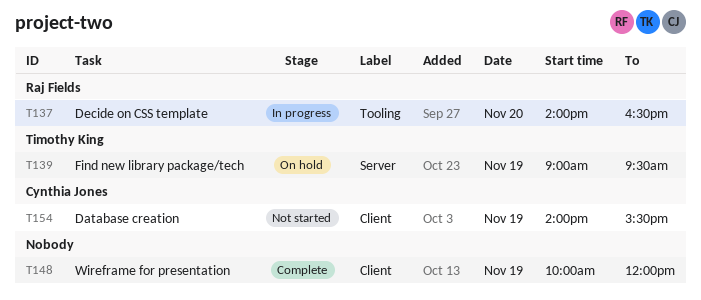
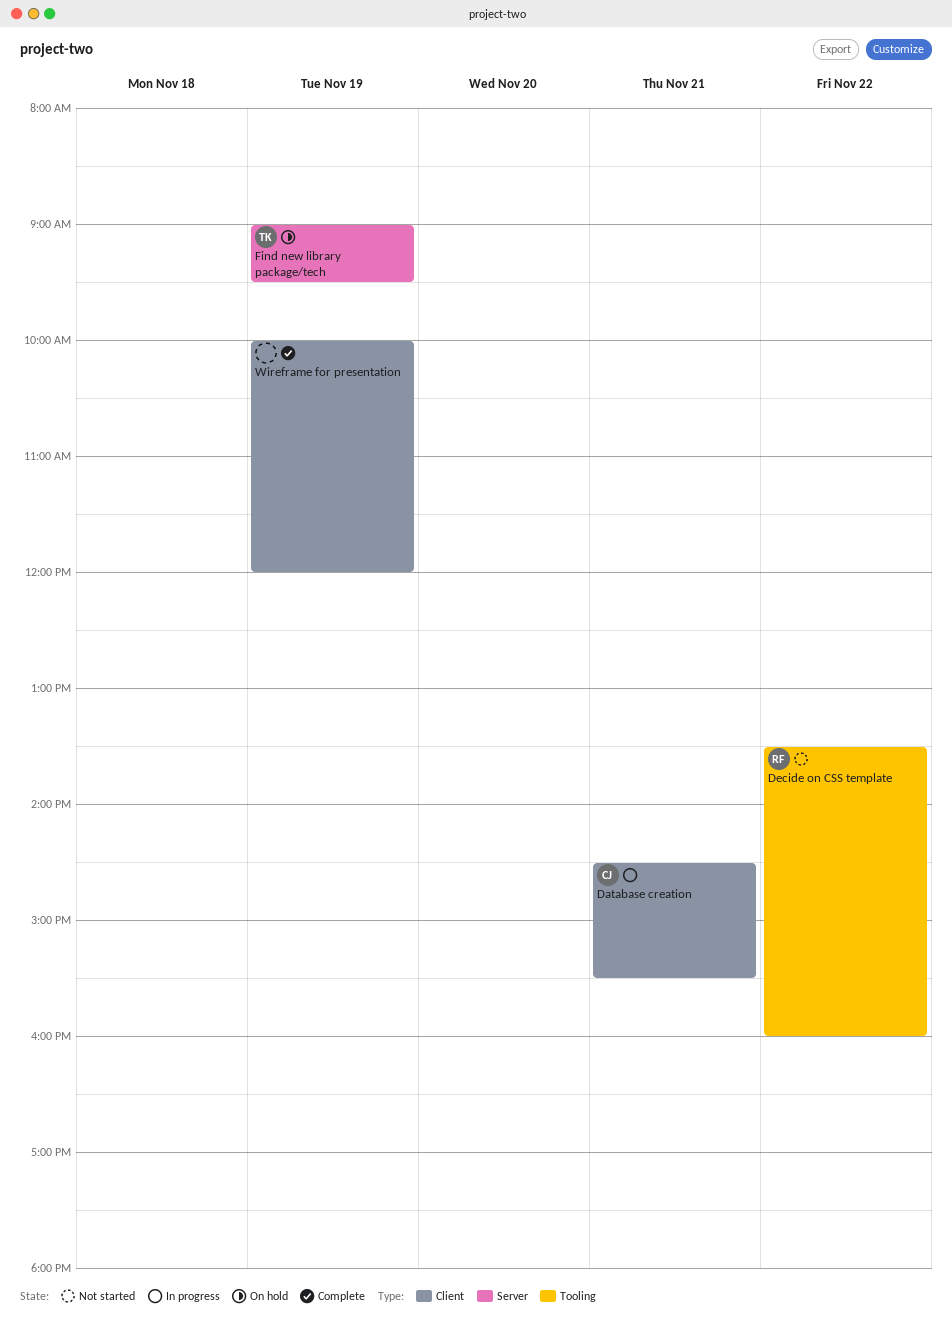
Database creation, status: Not started -> In progress
Database creation, day: Nov 19 -> Nov 21
Database creation, begins: 14:00 -> 14:30
Decide on CSS template, status: In progress -> Not started
Decide on CSS template, day: Nov 20 -> Nov 22
Decide on CSS template, begins: 14:00 -> 13:30
Decide on CSS template, ends: 16:30 -> 16:00

